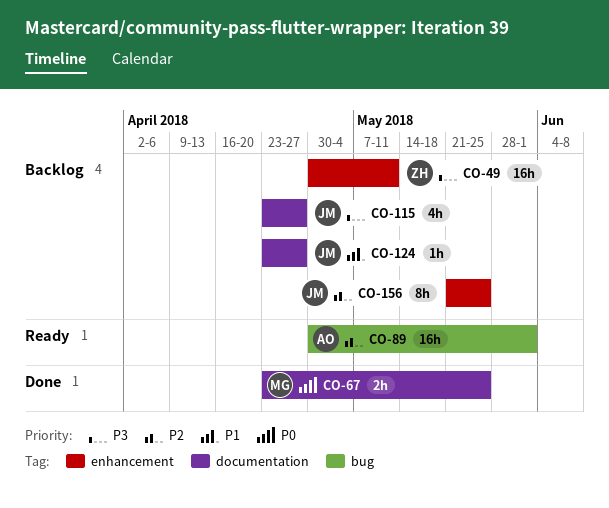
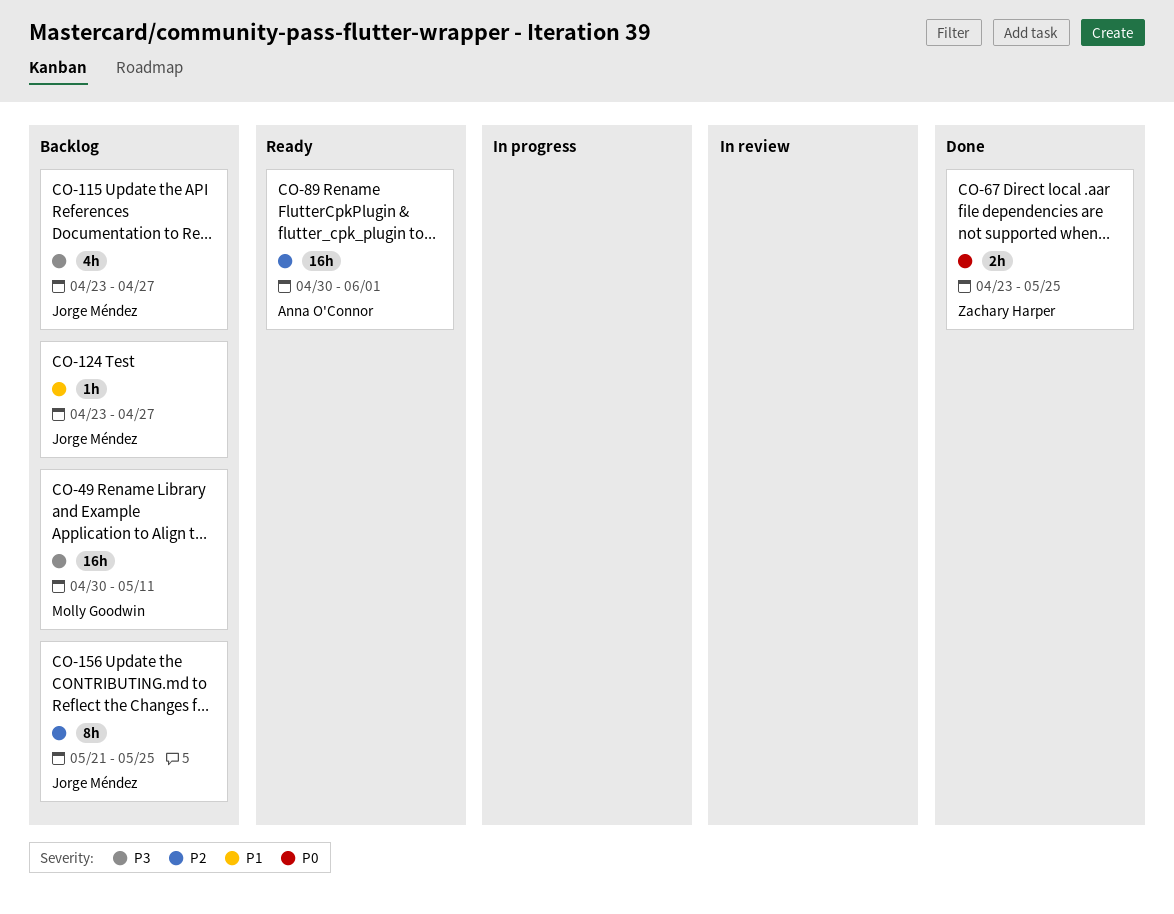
CO-49, owner: Zachary Harper -> Molly Goodwin
CO-67, owner: Molly Goodwin -> Zachary Harper

